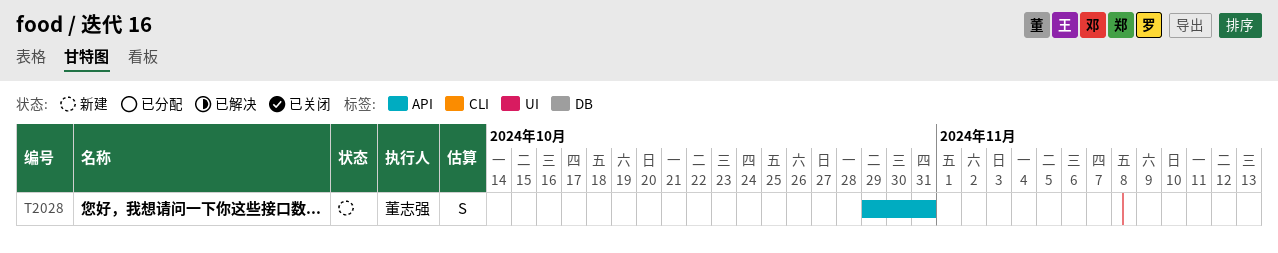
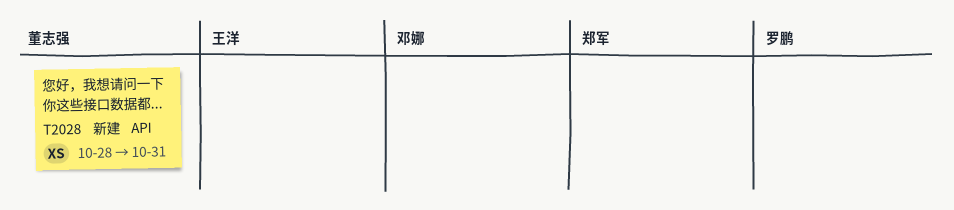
T2028, estimate: S -> XS
T2028, start: Oct 29 -> Oct 28

